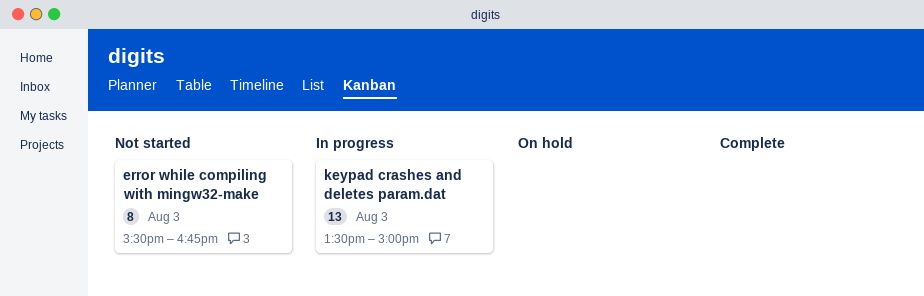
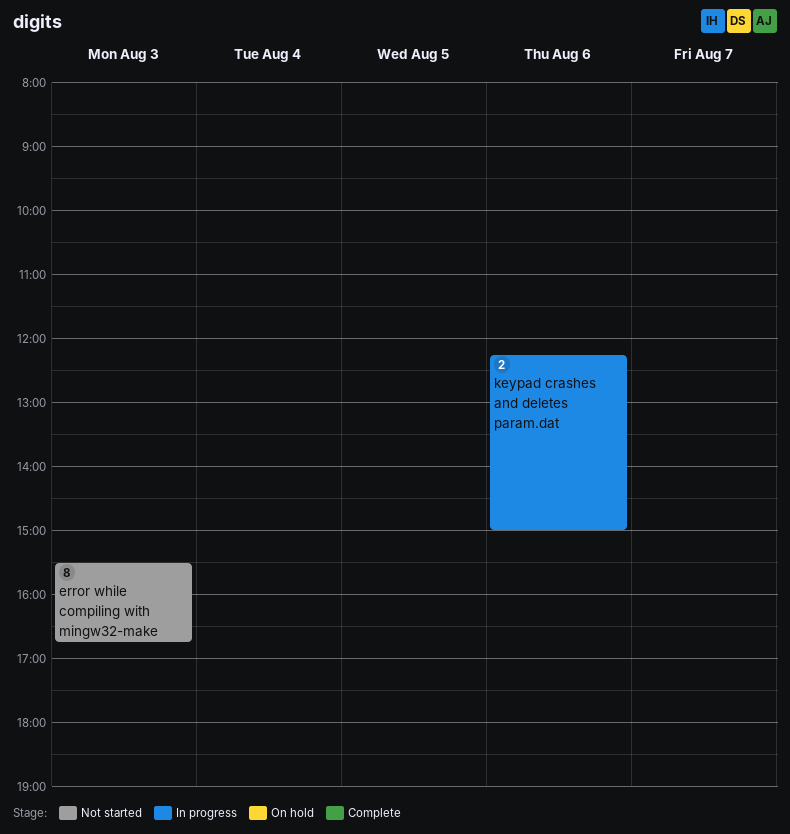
keypad crashes and deletes param.dat, estimate: 13 -> 2
keypad crashes and deletes param.dat, day: Aug 3 -> Aug 6
keypad crashes and deletes param.dat, begins: 13:30 -> 12:15

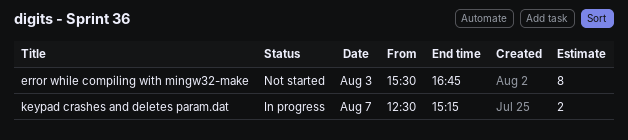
keypad crashes and deletes param.dat, day: Aug 6 -> Aug 7
keypad crashes and deletes param.dat, begins: 12:15 -> 12:30
keypad crashes and deletes param.dat, ends: 15:00 -> 15:15

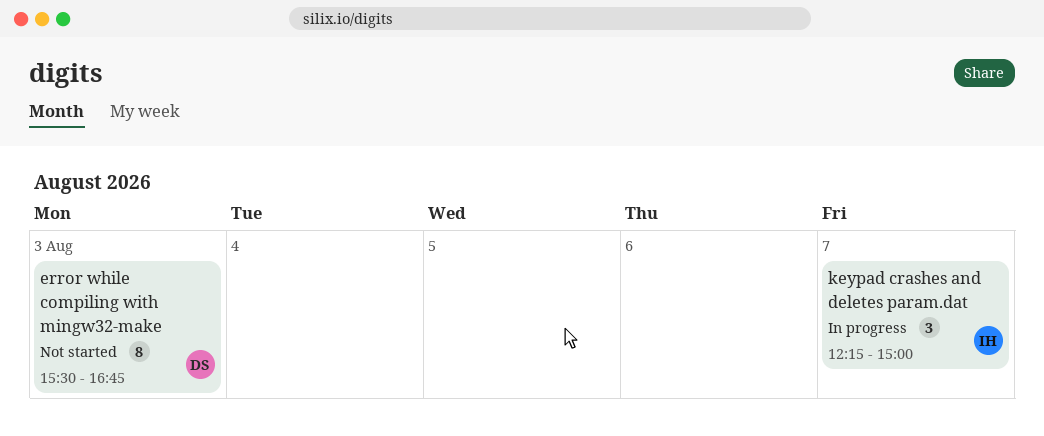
keypad crashes and deletes param.dat, estimate: 2 -> 3
keypad crashes and deletes param.dat, begins: 12:30 -> 12:15
keypad crashes and deletes param.dat, ends: 15:15 -> 15:00

